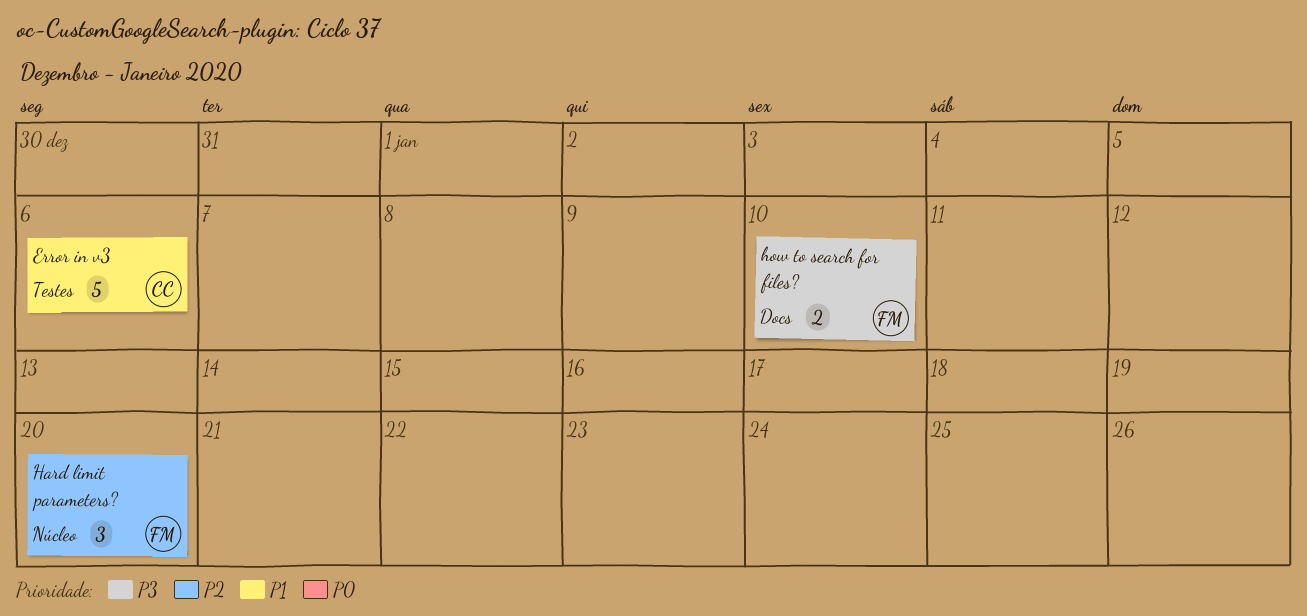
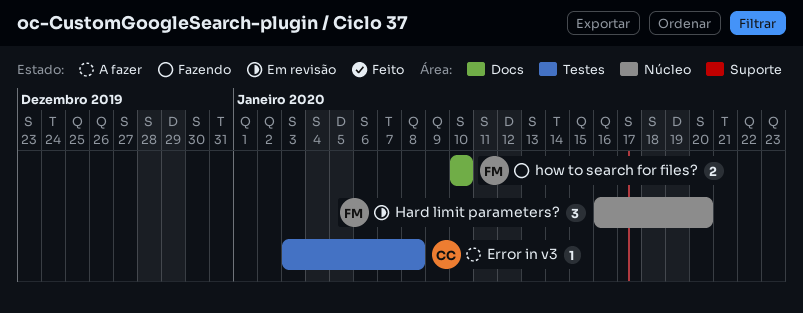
Error in v3, estimate: 5 -> 1
Error in v3, due: Jan 6 -> Jan 8

